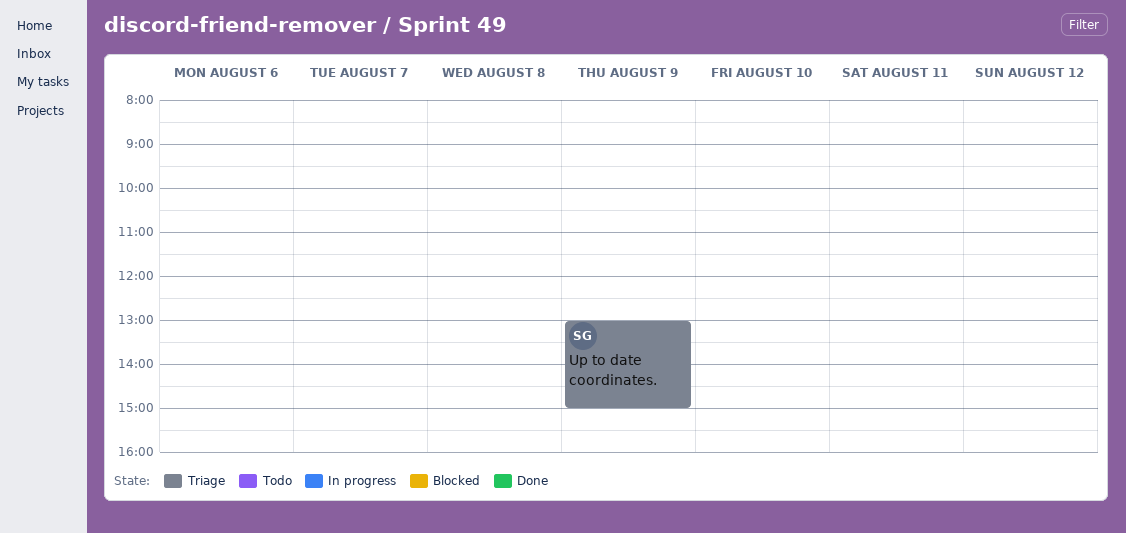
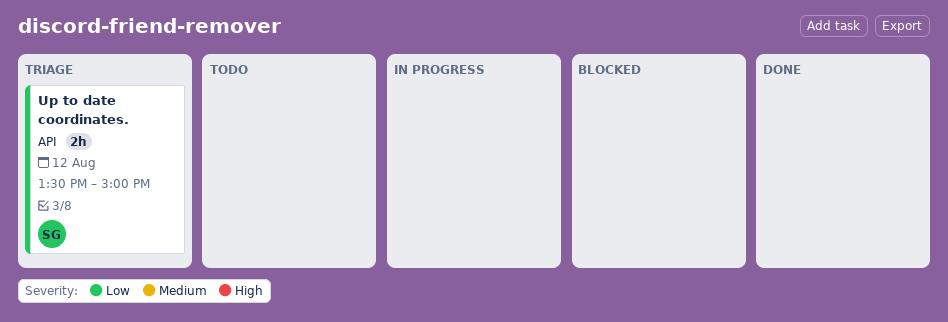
Up to date coordinates., day: Aug 9 -> Aug 12
Up to date coordinates., begins: 13:00 -> 13:30

